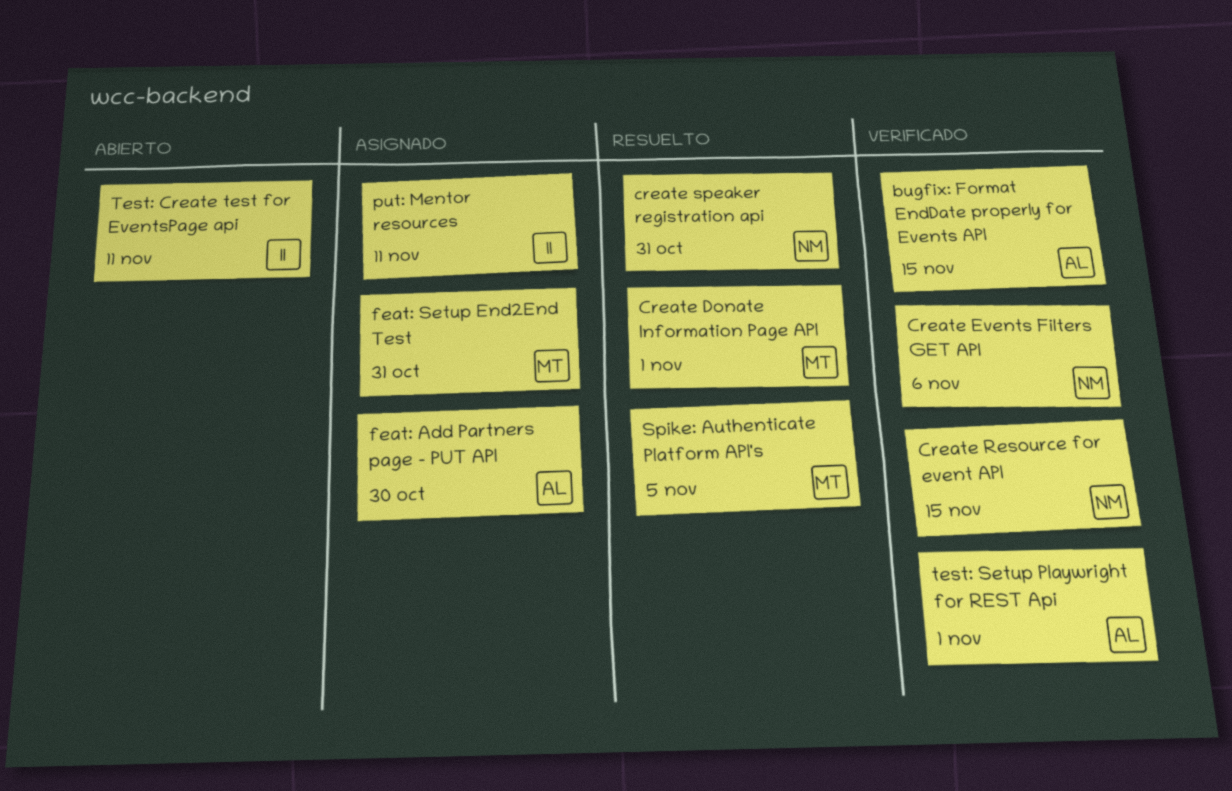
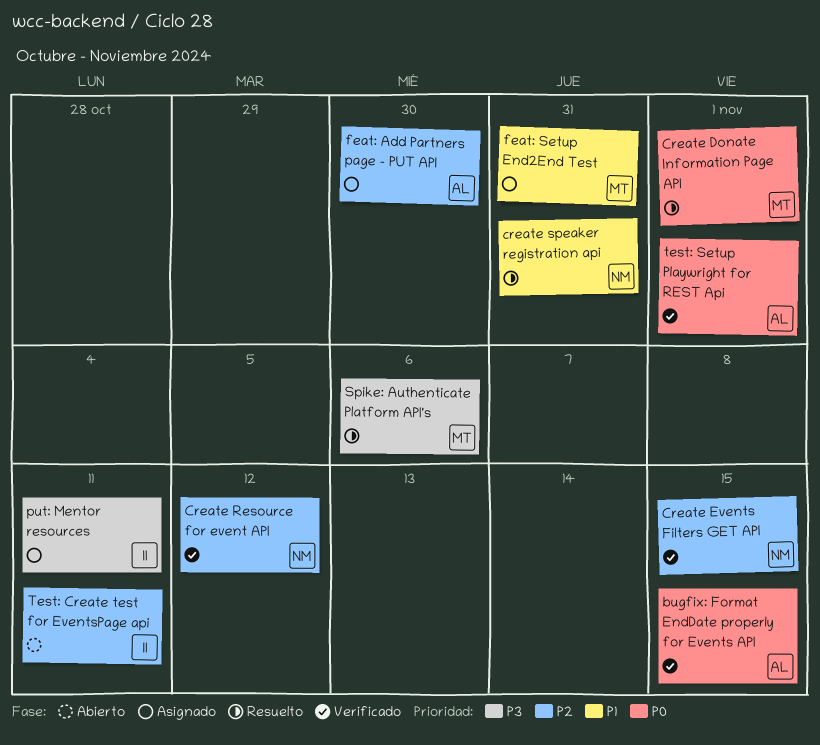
Create Events Filters GET API, due: Nov 6 -> Nov 15
Create Resource for event API, due: Nov 15 -> Nov 12
Spike: Authenticate Platform API's, due: Nov 5 -> Nov 6

